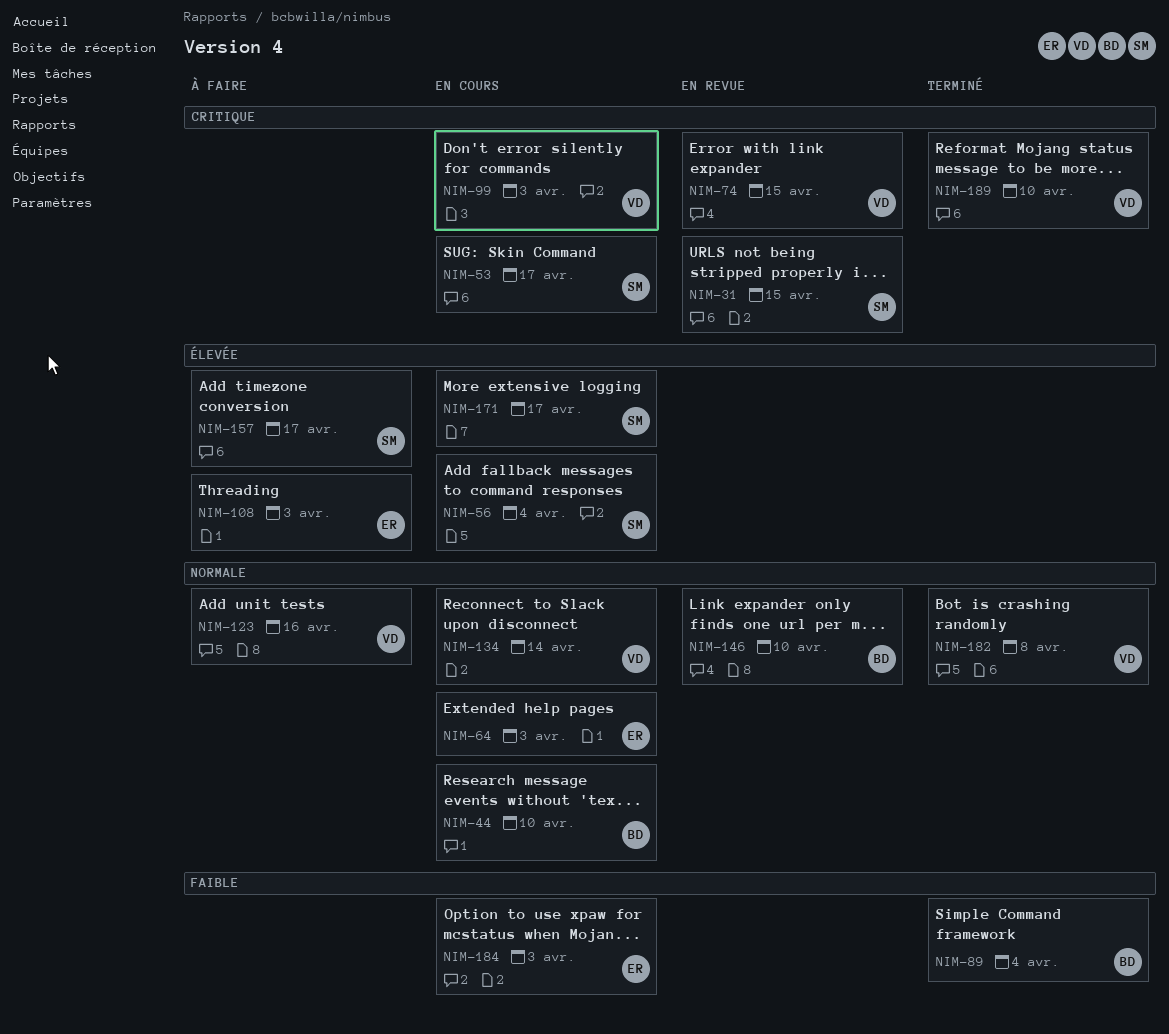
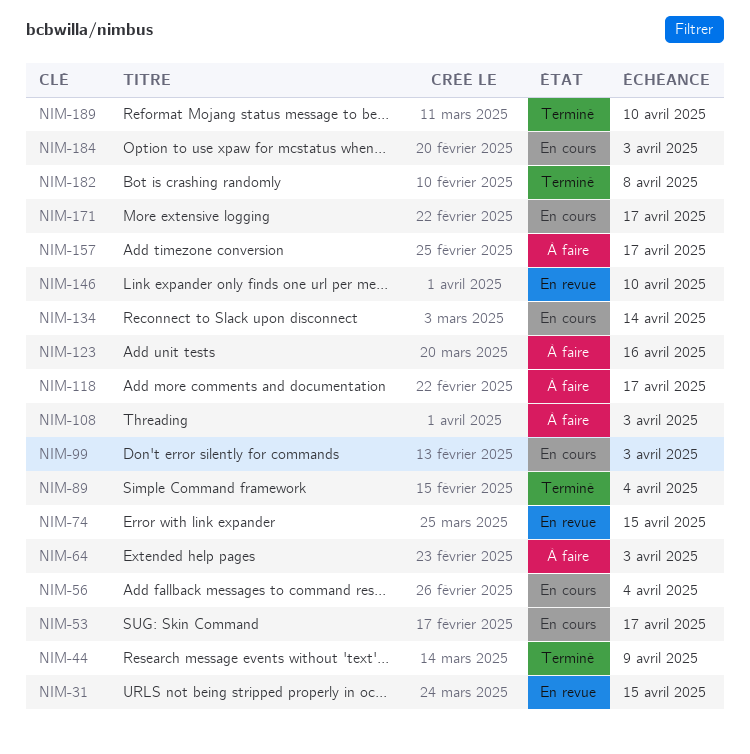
NIM-44, status: En cours -> Terminé
NIM-44, due: Apr 10 -> Apr 9
NIM-64, status: En cours -> À faire
NIM-118: none -> present

